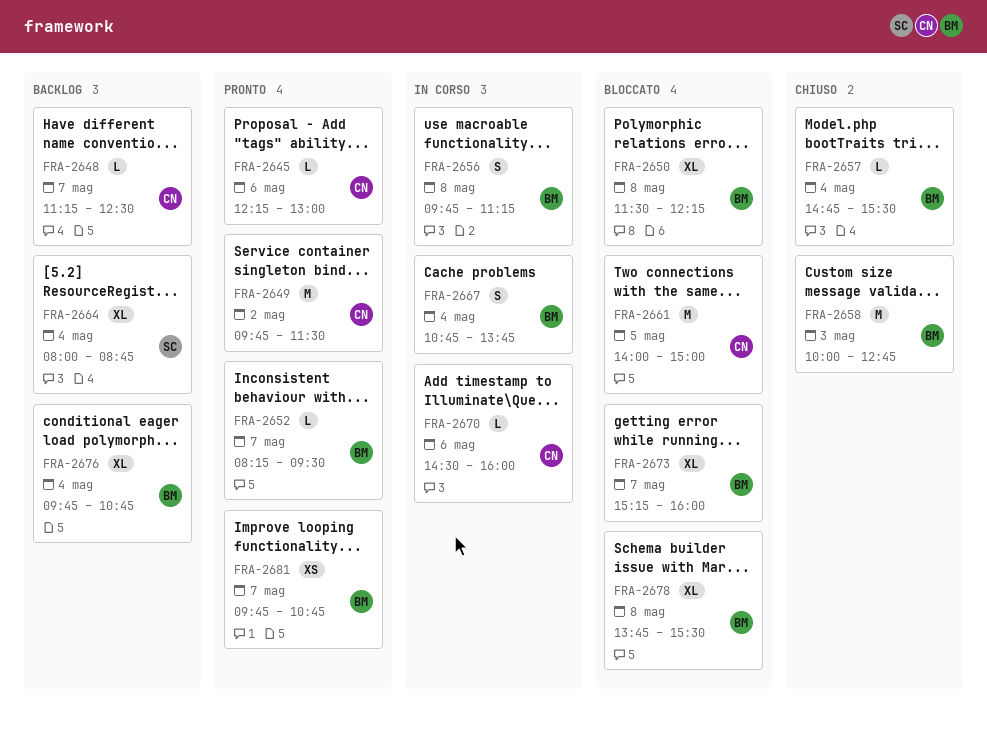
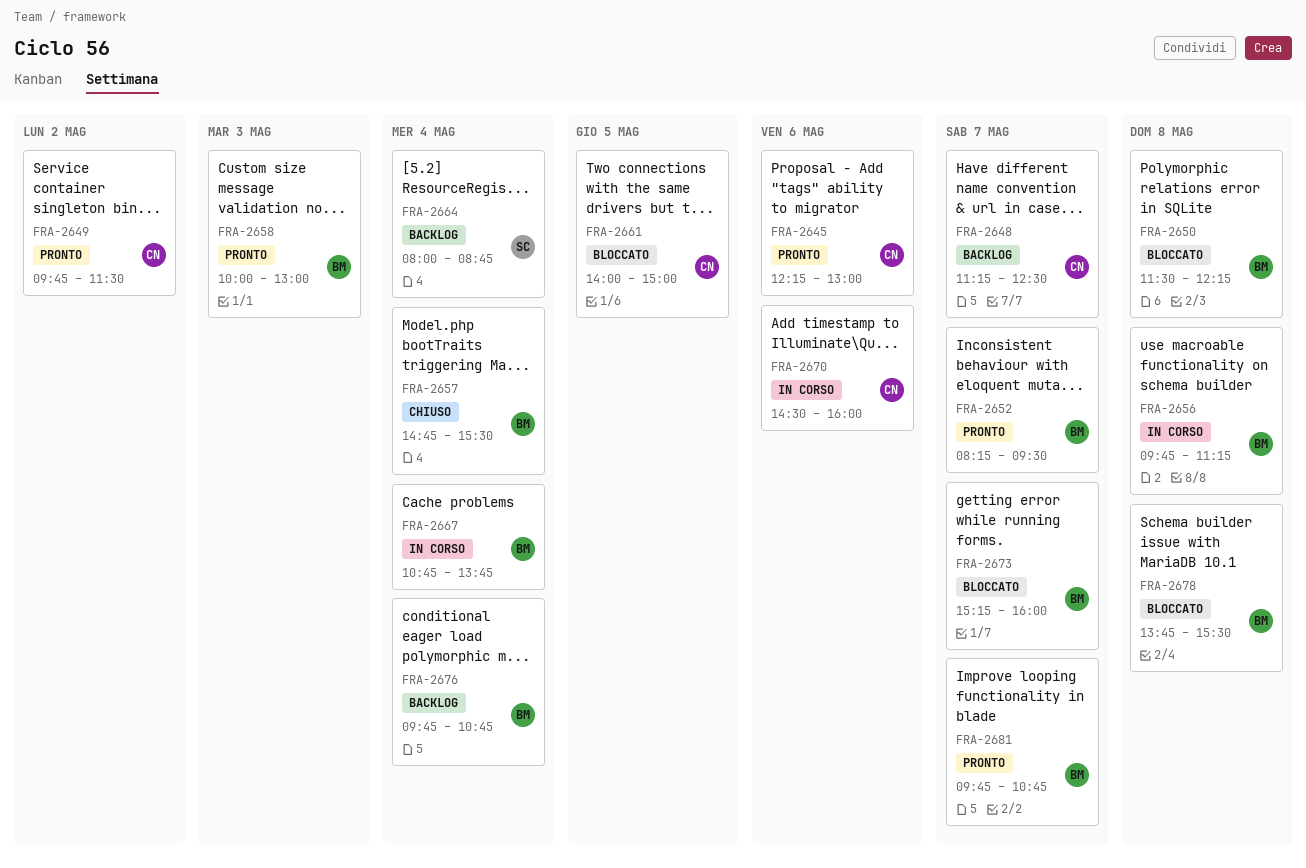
FRA-2658, status: Chiuso -> Pronto
FRA-2658, ends: 12:45 -> 13:00

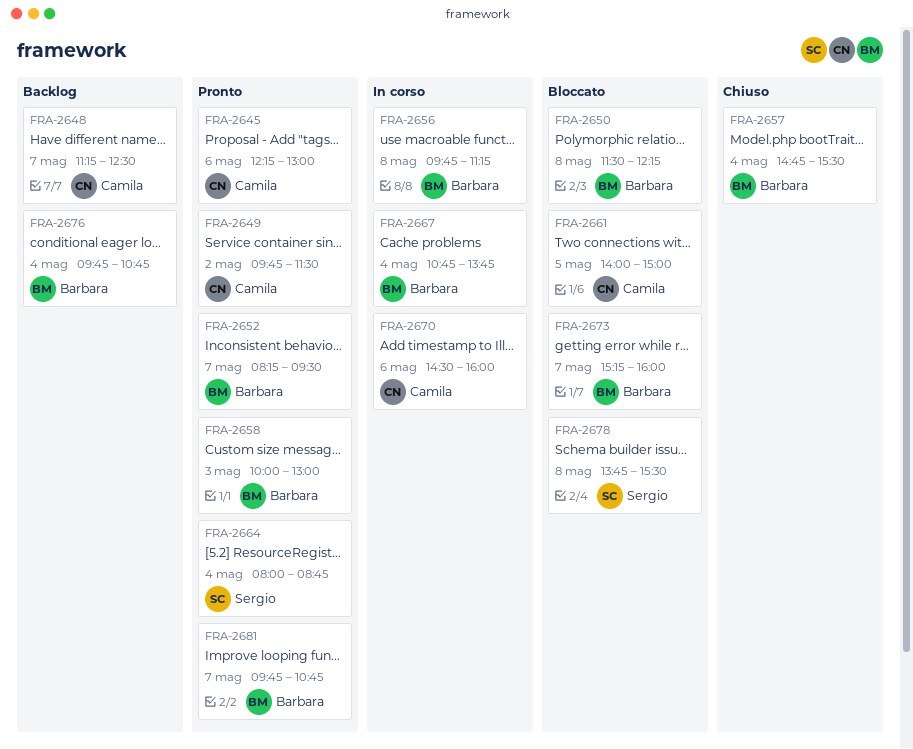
FRA-2664, status: Backlog -> Pronto
FRA-2678, owner: Barbara -> Sergio

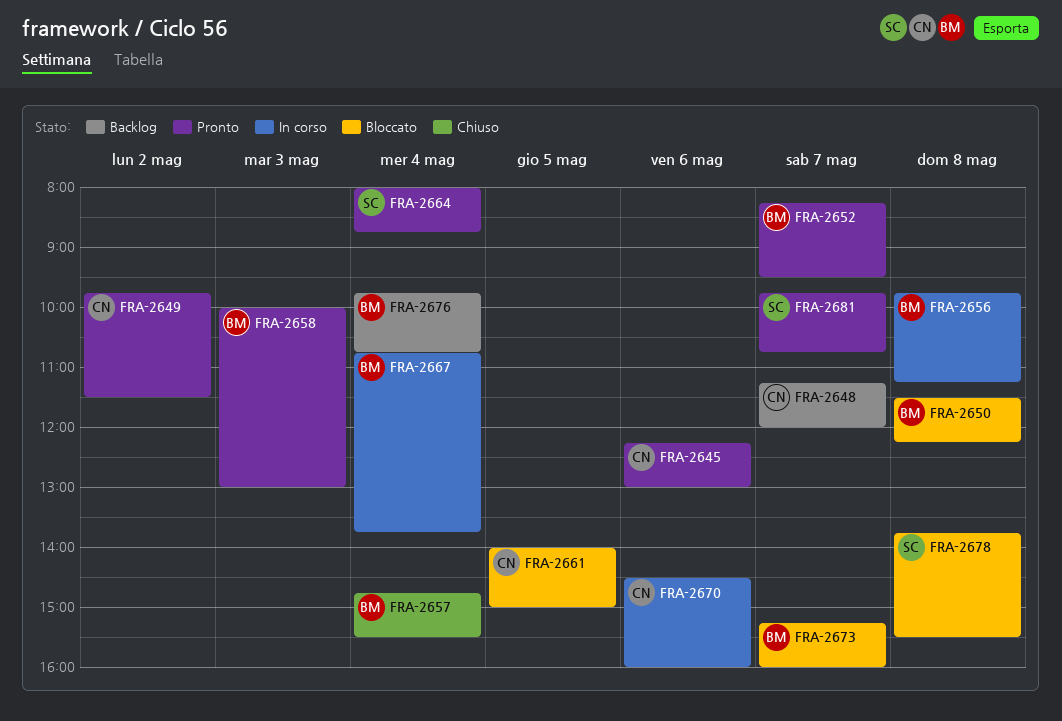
FRA-2648, ends: 12:30 -> 12:00
FRA-2681, owner: Barbara -> Sergio

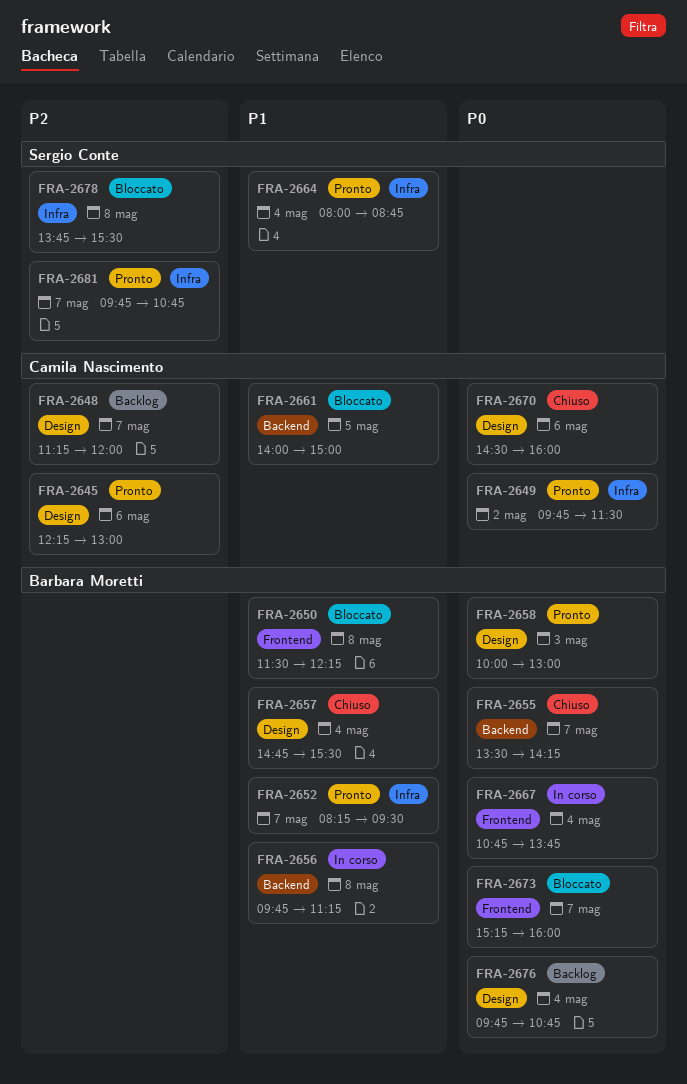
FRA-2655: none -> present
FRA-2670, status: In corso -> Chiuso

